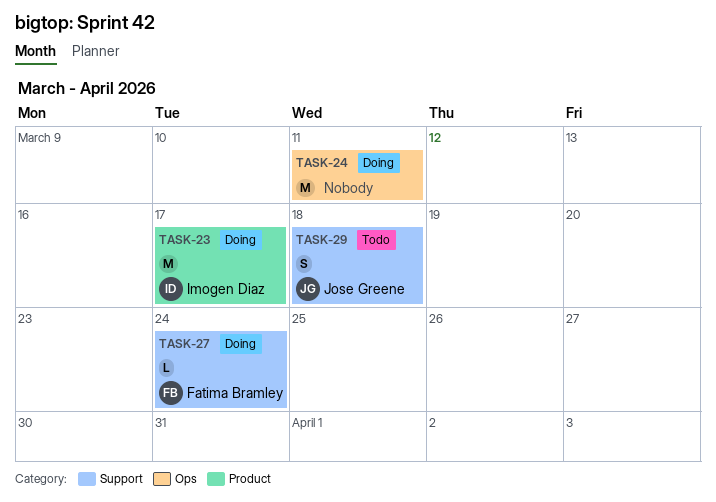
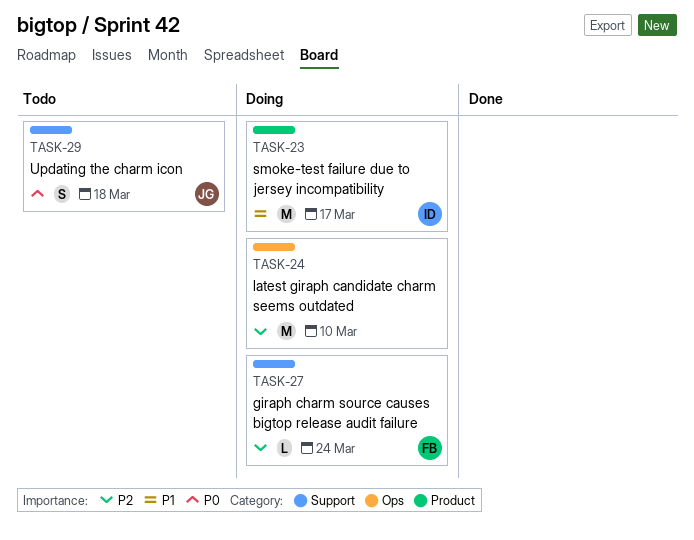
TASK-24, due: Mar 11 -> Mar 10

